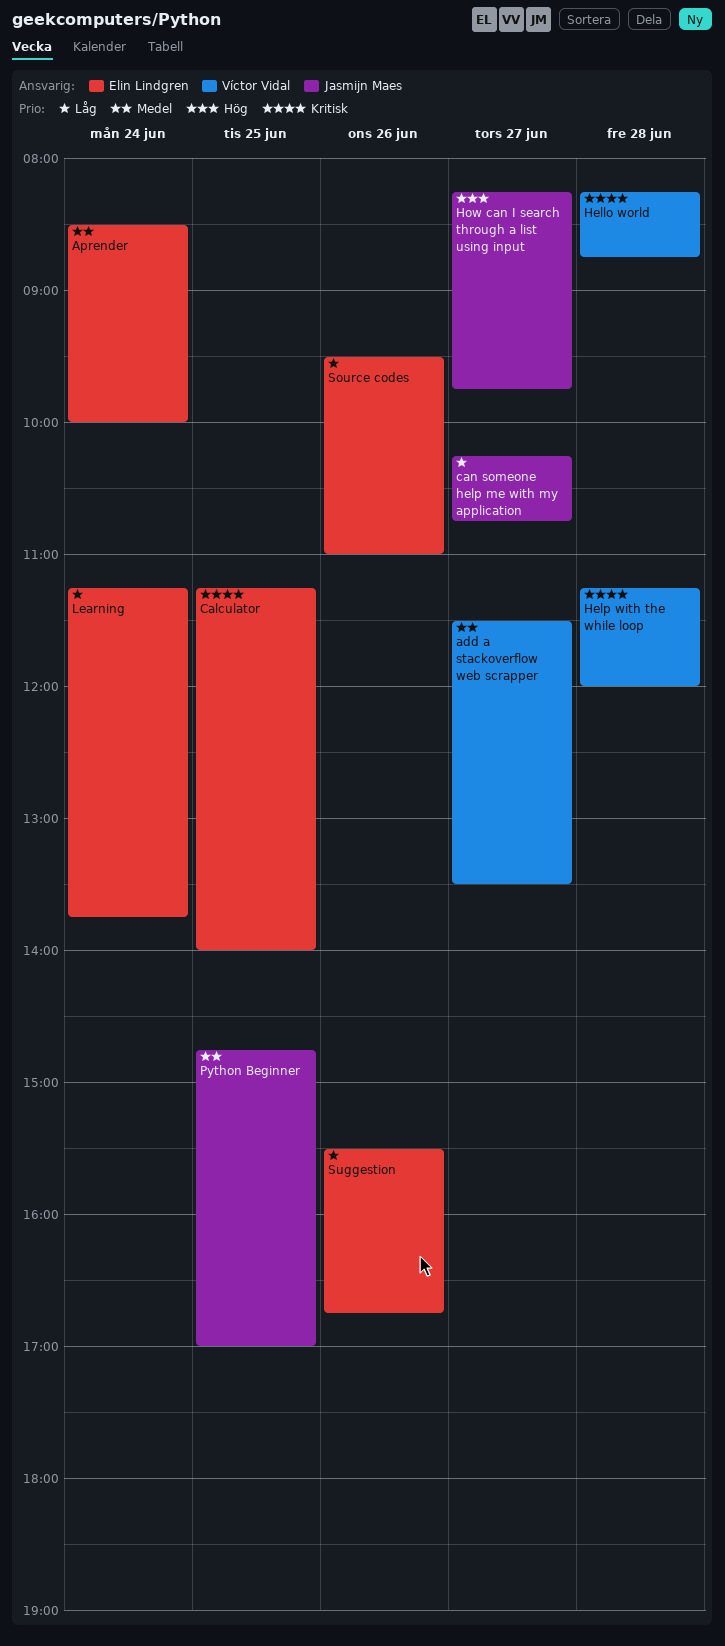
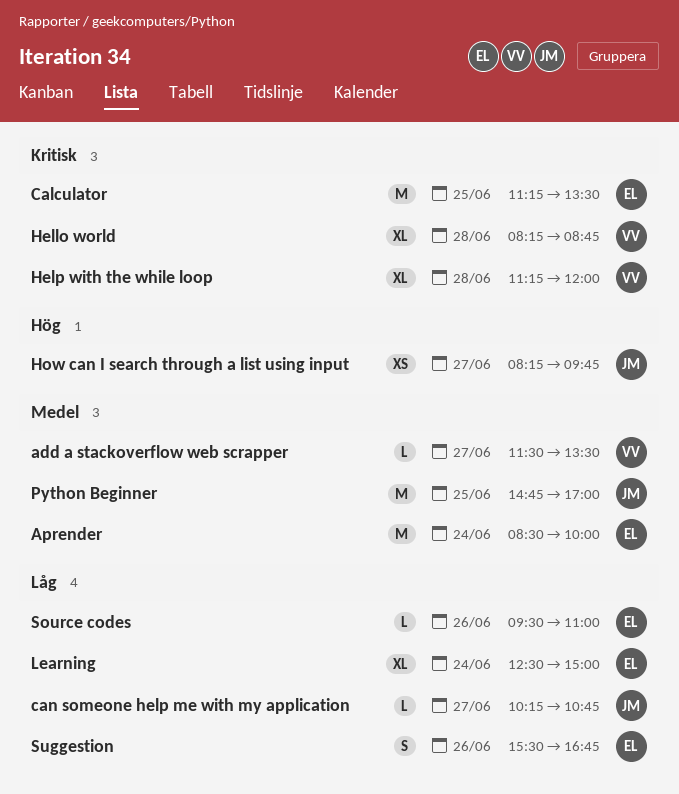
Calculator, ends: 14:00 -> 13:30
Learning, begins: 11:15 -> 12:30
Learning, ends: 13:45 -> 15:00

